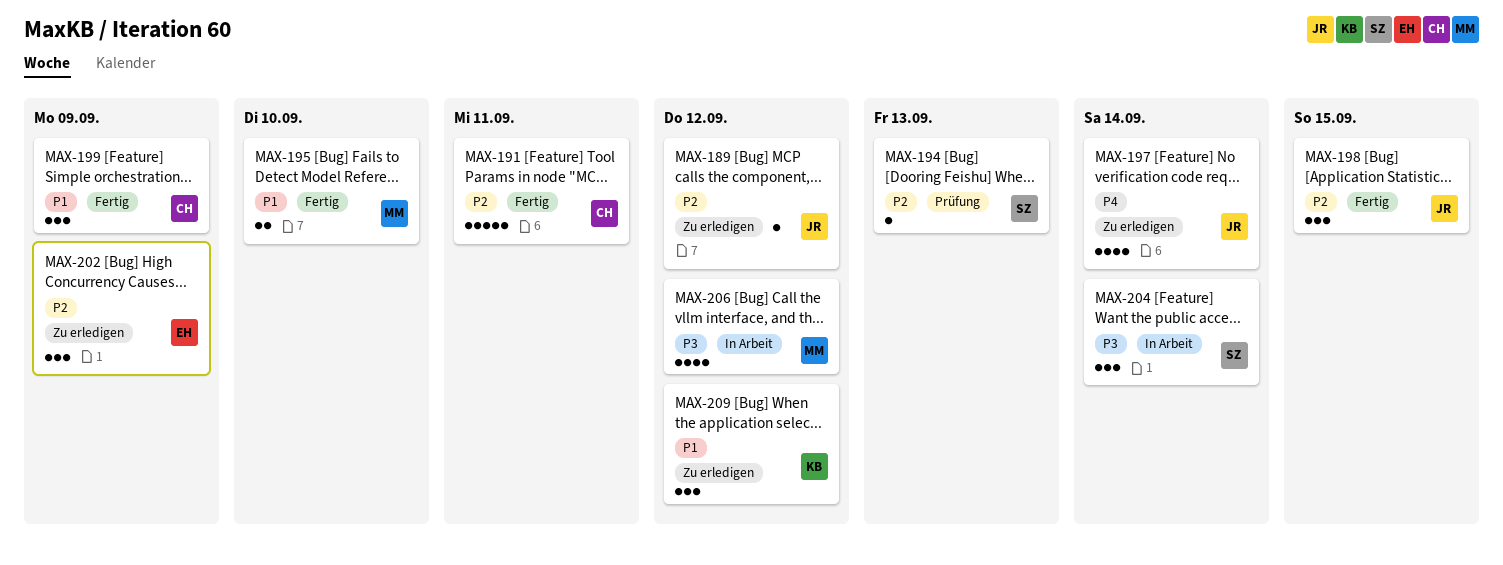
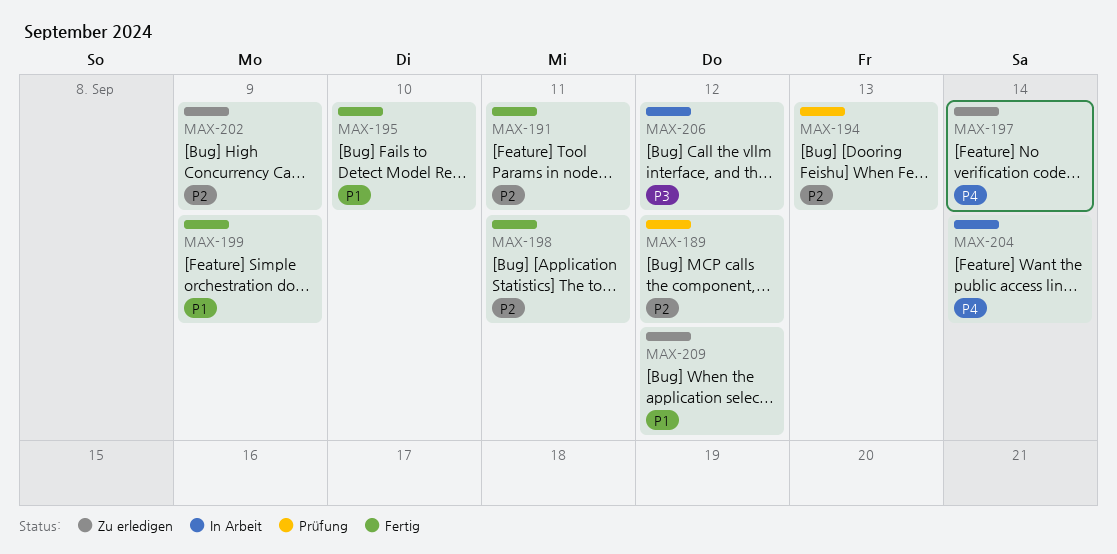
MAX-189, status: Zu erledigen -> Prüfung
MAX-198, due: Sep 15 -> Sep 11
MAX-204, priority: P3 -> P4

